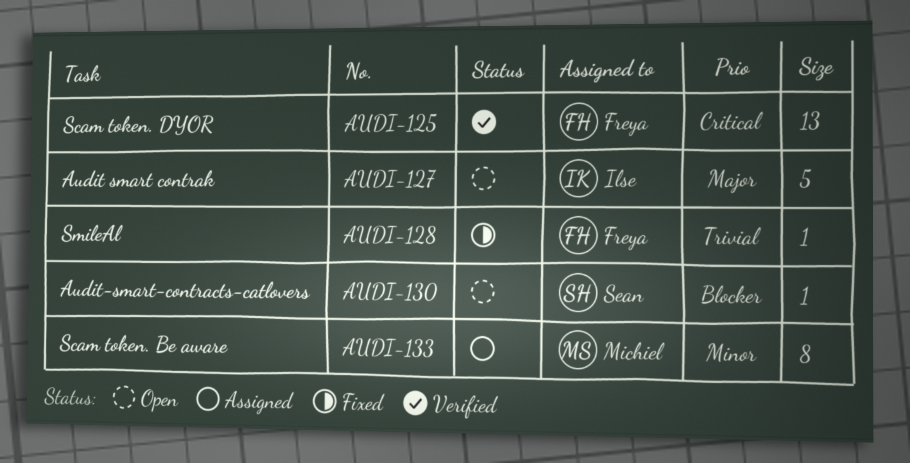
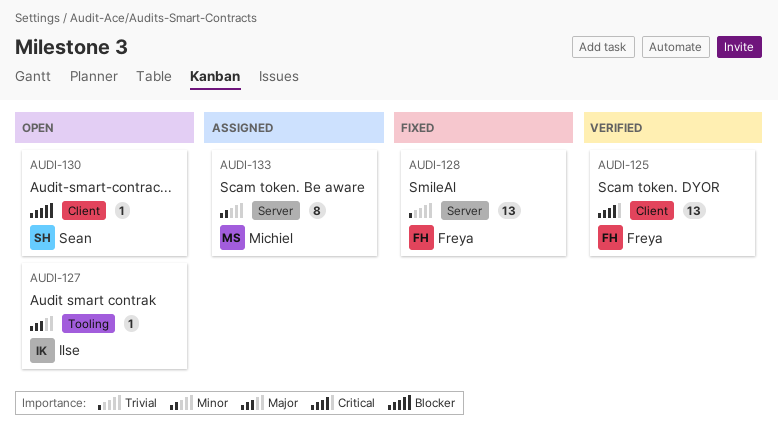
AUDI-127, estimate: 5 -> 1
AUDI-128, estimate: 1 -> 13

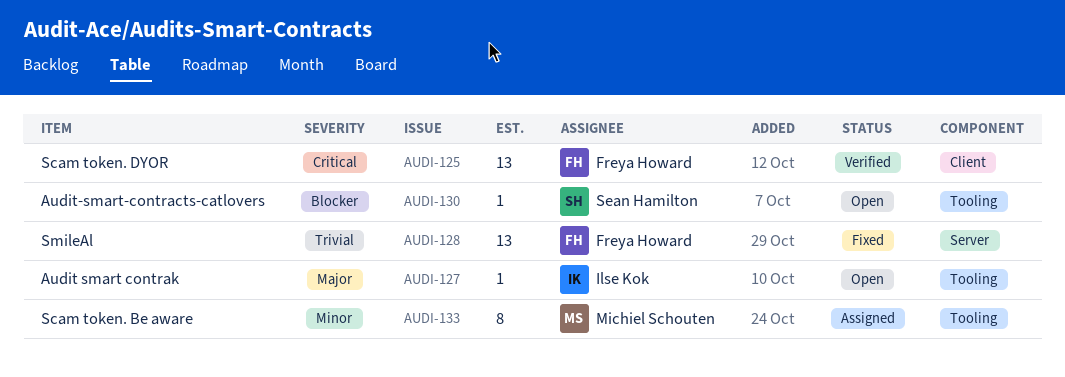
AUDI-130, label: Client -> Tooling
AUDI-133, label: Server -> Tooling

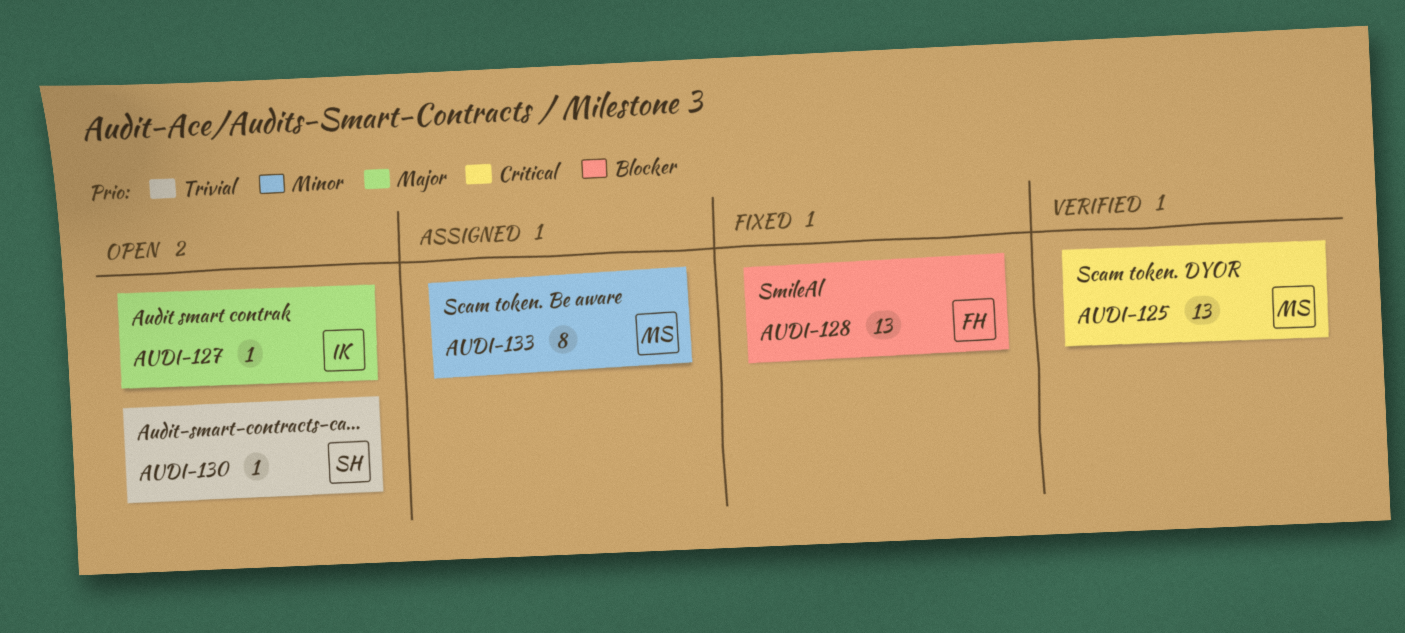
AUDI-125, owner: Freya Howard -> Michiel Schouten
AUDI-128, priority: Trivial -> Blocker
AUDI-130, priority: Blocker -> Trivial

